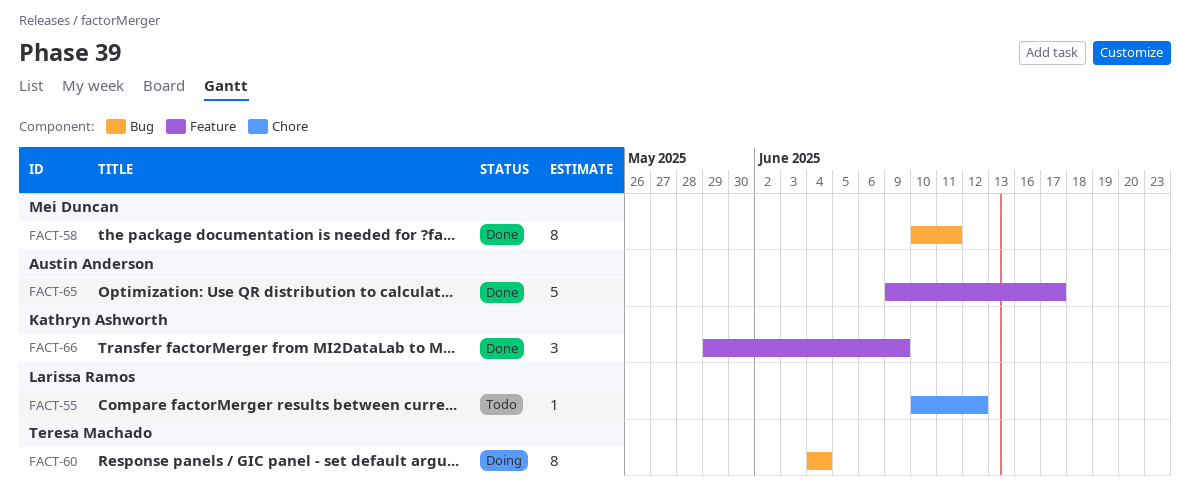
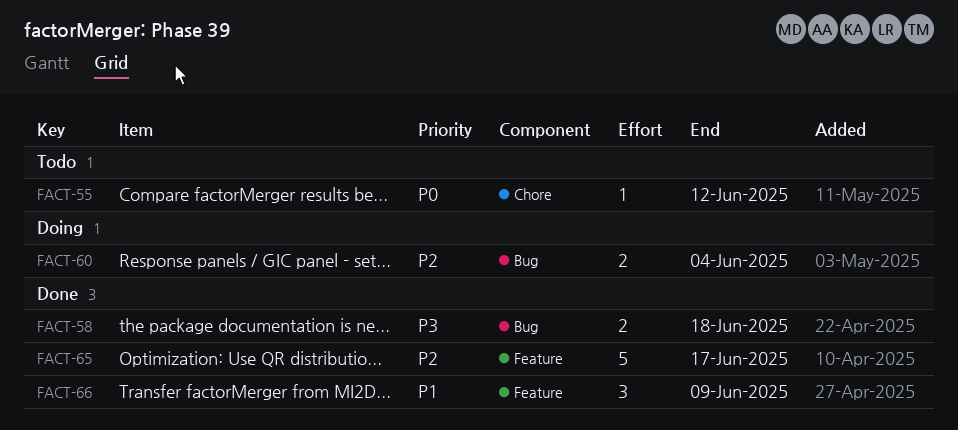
FACT-58, estimate: 8 -> 2
FACT-58, due: Jun 11 -> Jun 18
FACT-60, estimate: 8 -> 2

